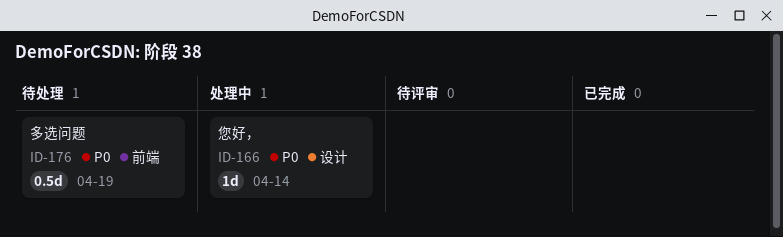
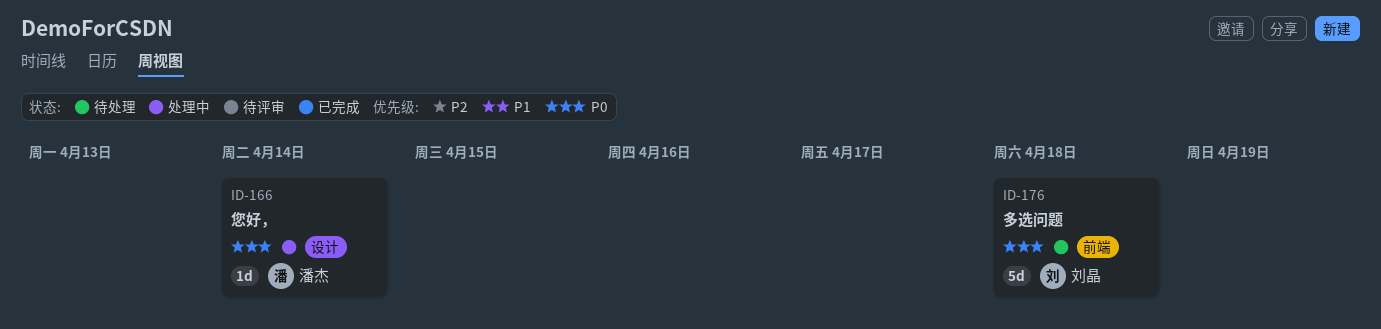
ID-176, estimate: 0.5d -> 5d
ID-176, due: Apr 19 -> Apr 18

